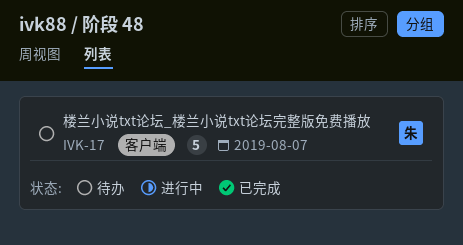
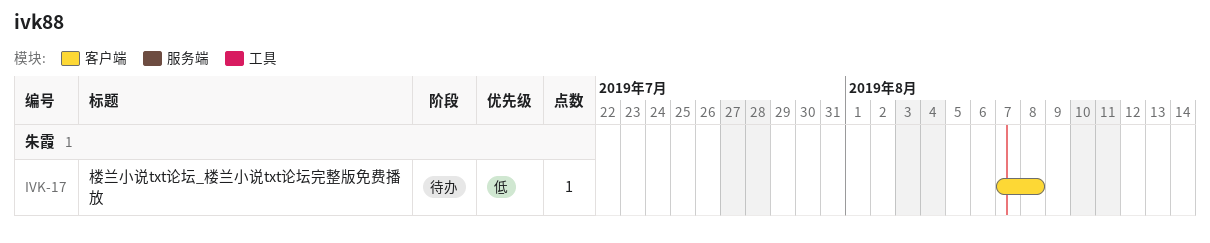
IVK-17, estimate: 5 -> 1
IVK-17, due: Aug 7 -> Aug 8

